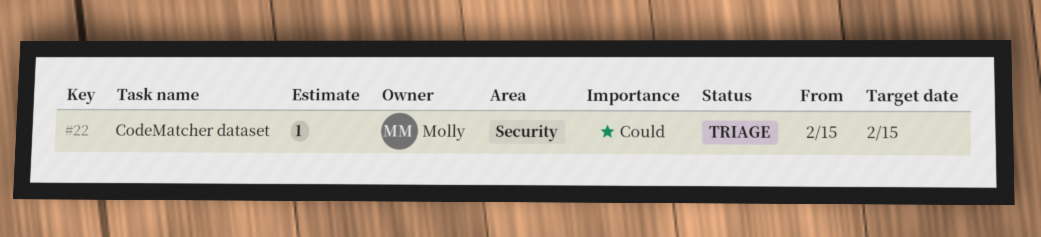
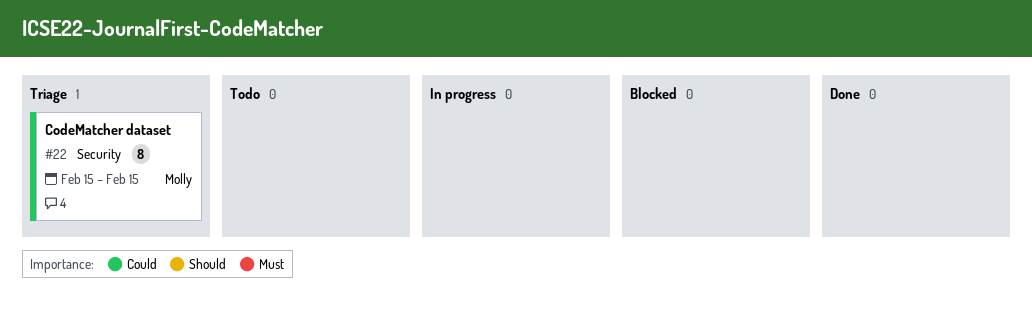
#22, estimate: 1 -> 8

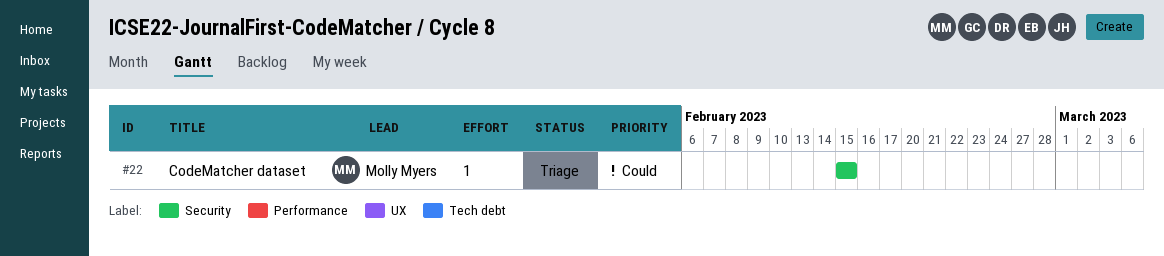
#22, estimate: 8 -> 1

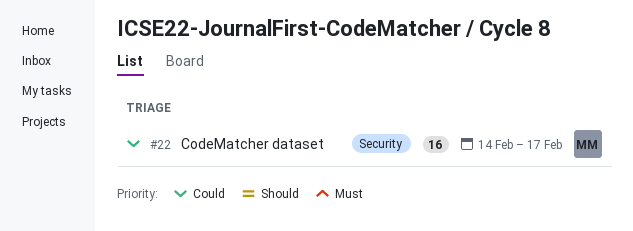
#22, estimate: 1 -> 16
#22, start: Feb 15 -> Feb 14
#22, due: Feb 15 -> Feb 17

